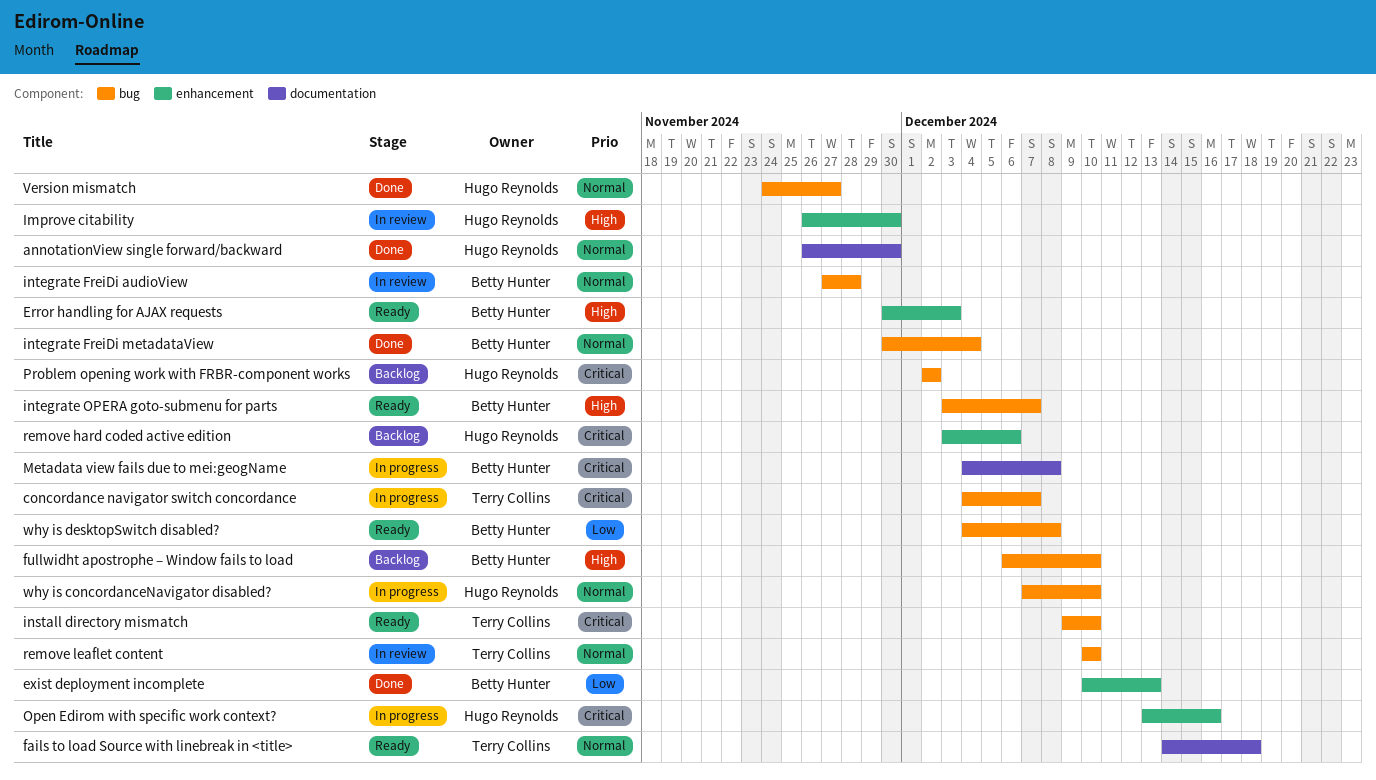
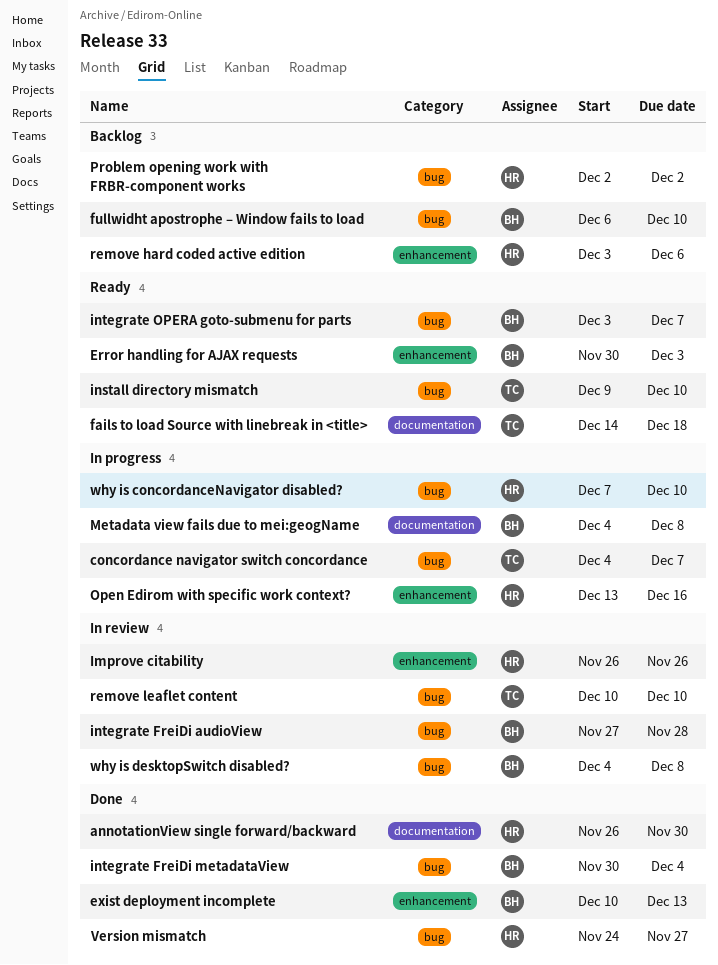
Improve citability, due: Nov 30 -> Nov 26
why is desktopSwitch disabled?, status: Ready -> In review

